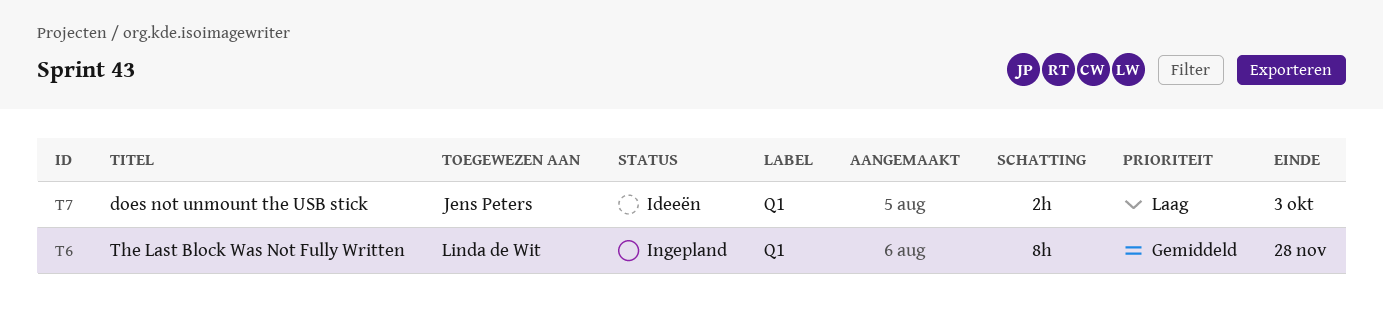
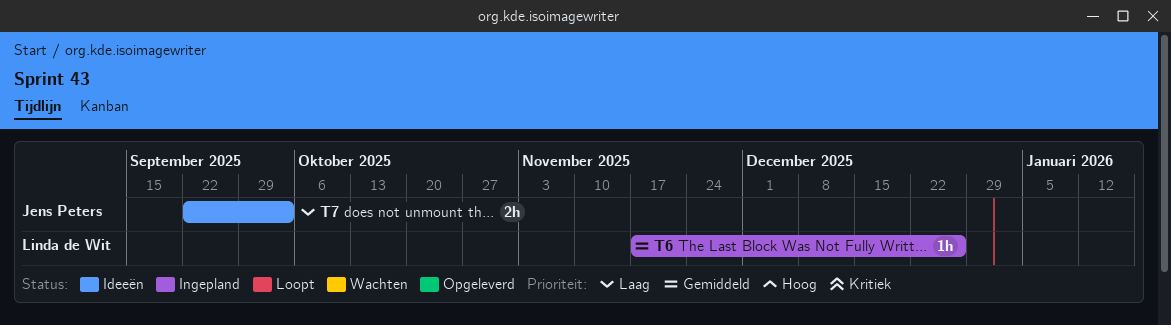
T6, estimate: 8h -> 1h
T6, due: Nov 28 -> Dec 26

